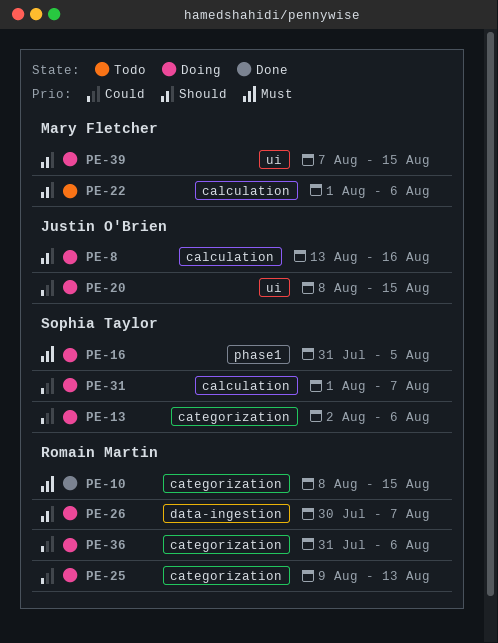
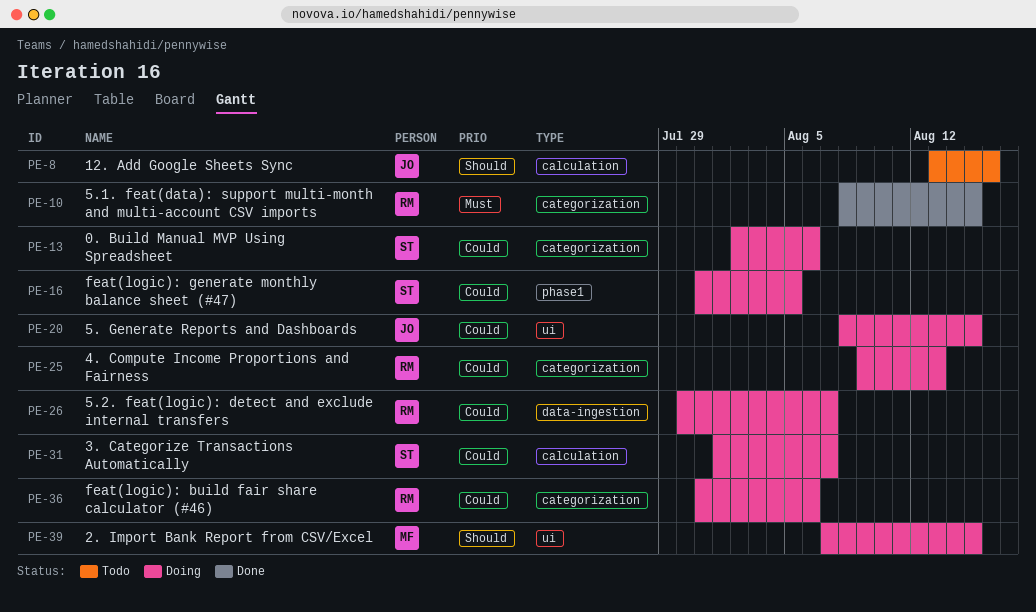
PE-8, status: Doing -> Todo
PE-16, priority: Must -> Could
PE-22: present -> none
PE-26, priority: Should -> Could

